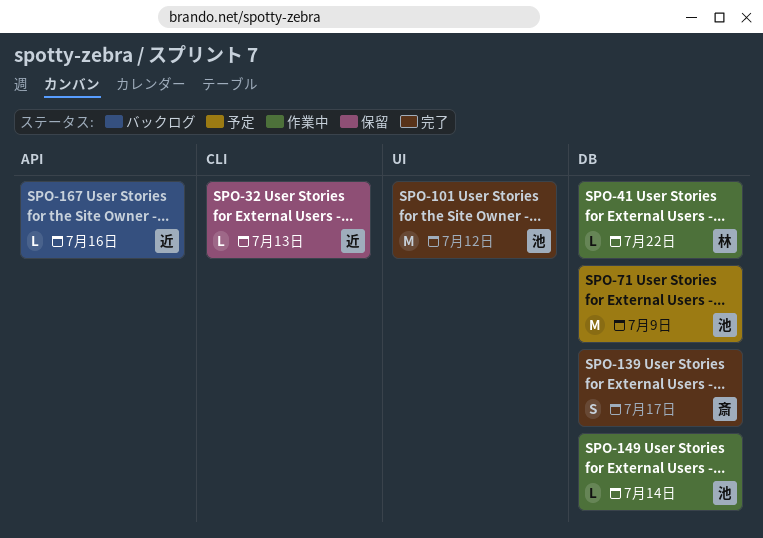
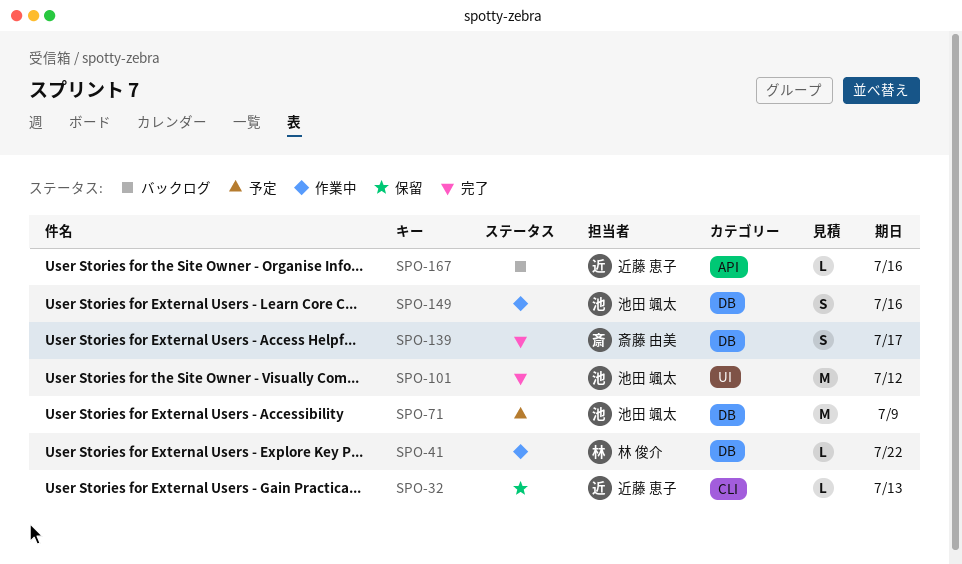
SPO-149, estimate: L -> S
SPO-149, due: Jul 14 -> Jul 16

